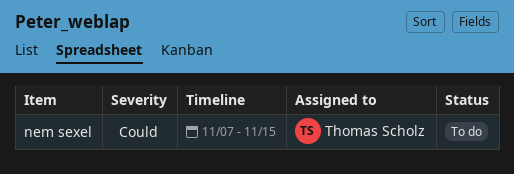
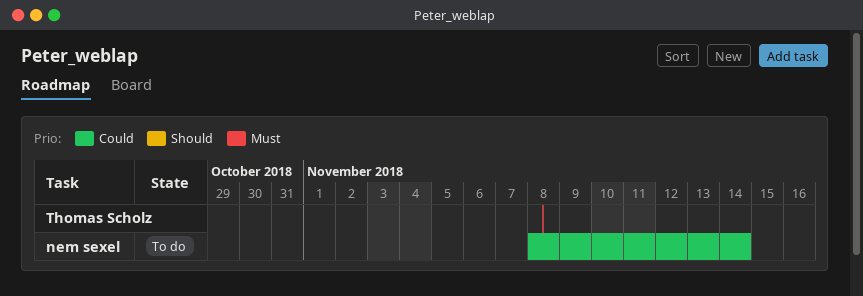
nem sexel, start: Nov 7 -> Nov 8
nem sexel, due: Nov 15 -> Nov 14

